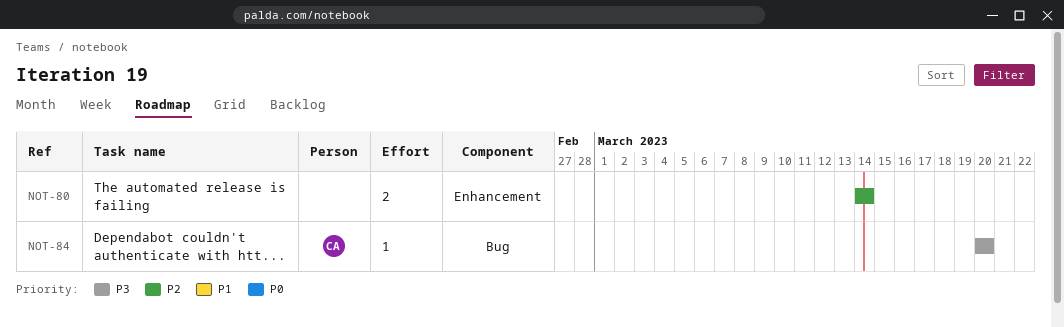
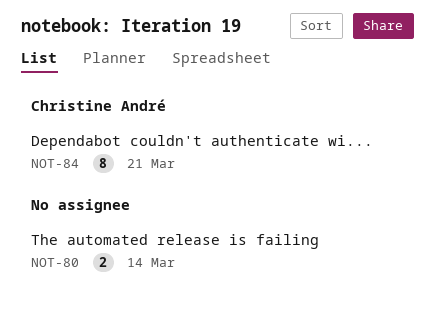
NOT-84, estimate: 1 -> 8
NOT-84, due: Mar 20 -> Mar 21

